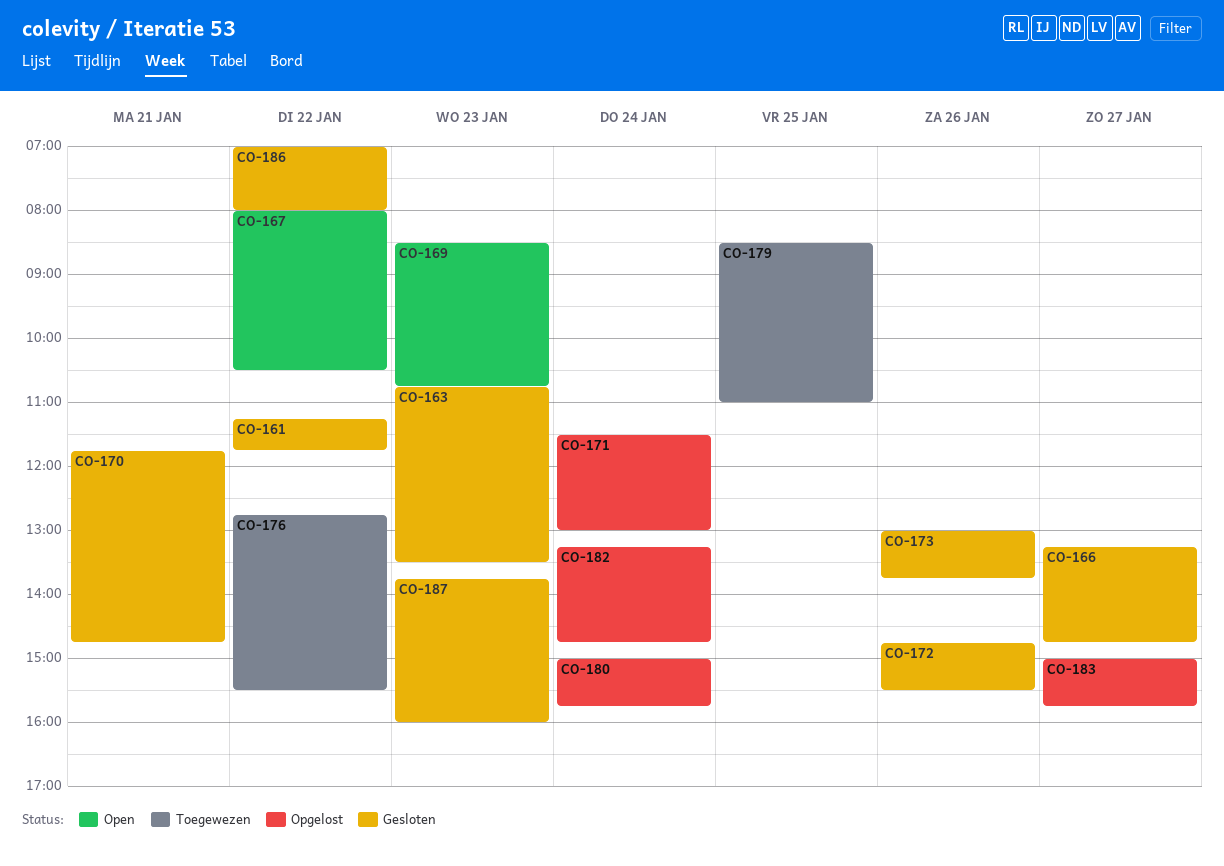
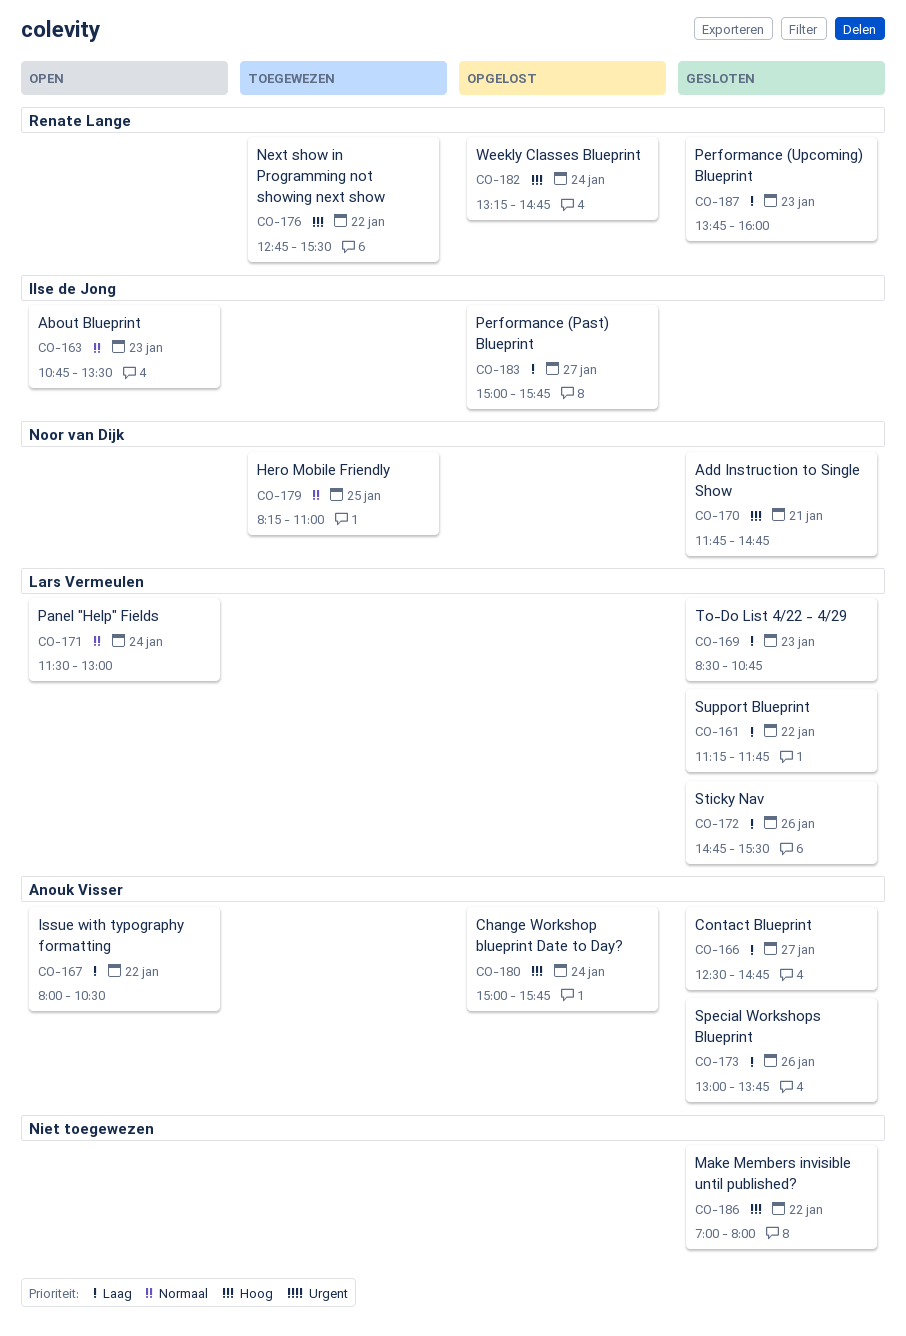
CO-163, status: Gesloten -> Open
CO-166, begins: 13:15 -> 12:30
CO-169, status: Open -> Gesloten
CO-171, status: Opgelost -> Open
CO-179, begins: 08:30 -> 08:15

